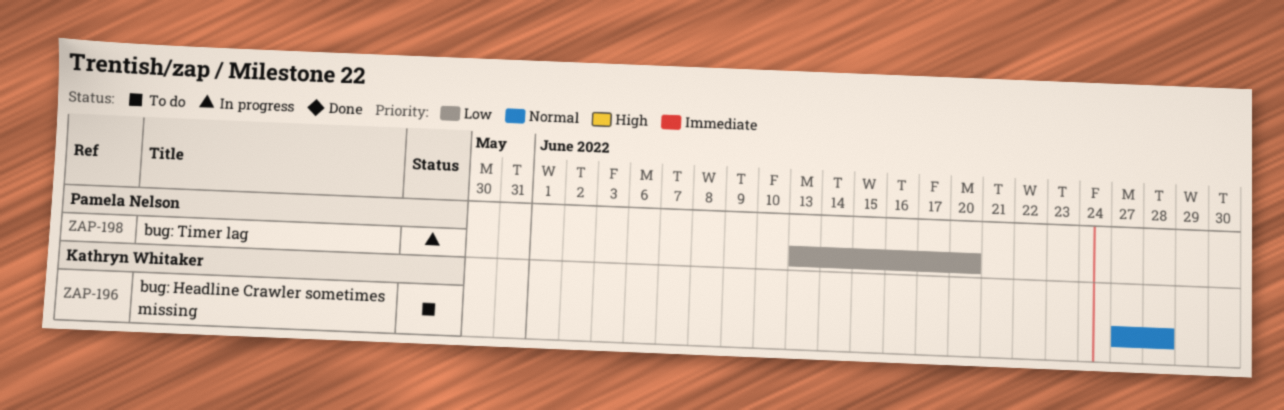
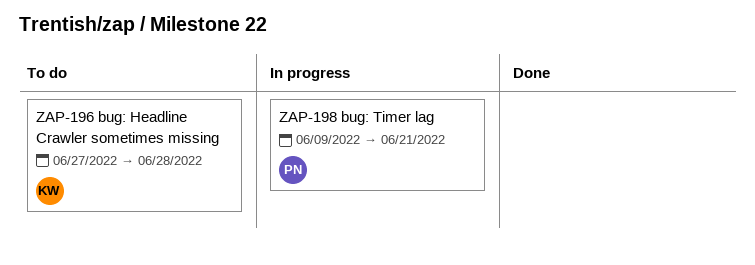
ZAP-198, start: Jun 13 -> Jun 9
ZAP-198, due: Jun 20 -> Jun 21

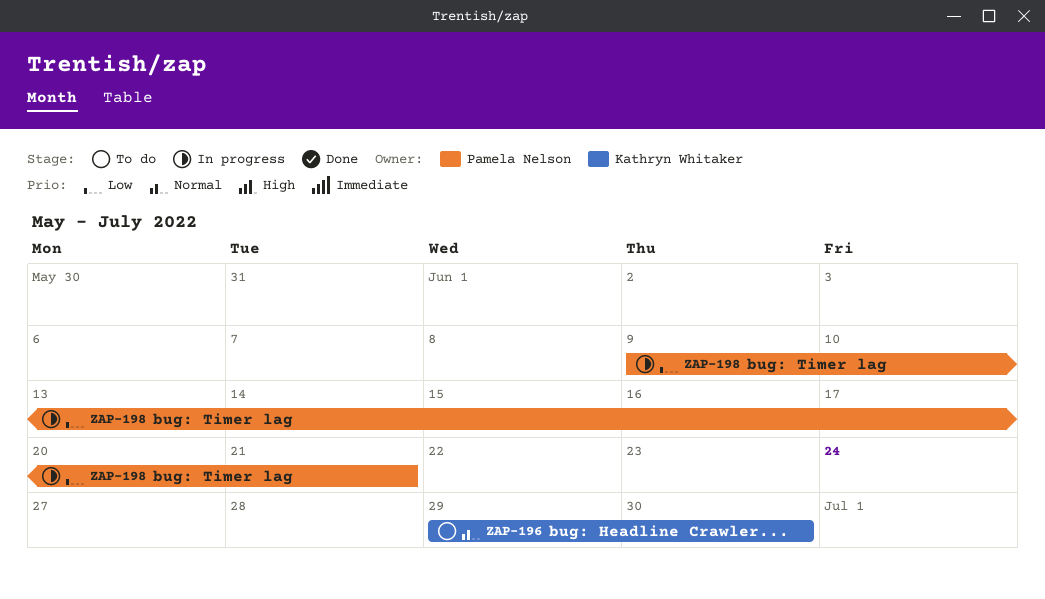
ZAP-196, start: Jun 27 -> Jun 29
ZAP-196, due: Jun 28 -> Jun 30

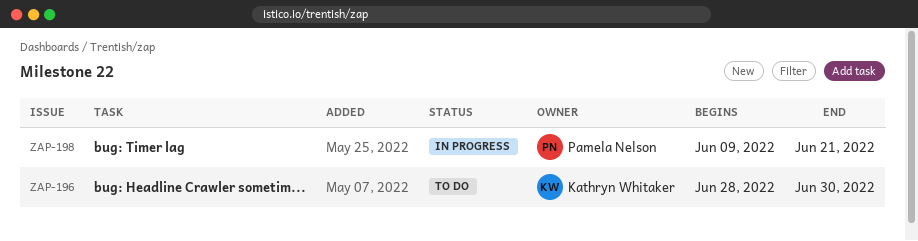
ZAP-196, start: Jun 29 -> Jun 28

